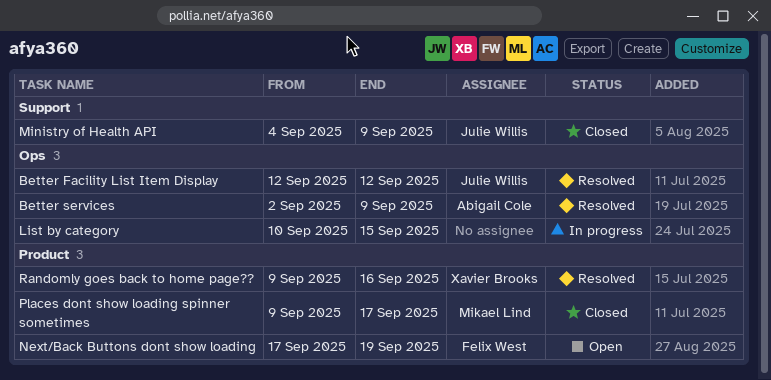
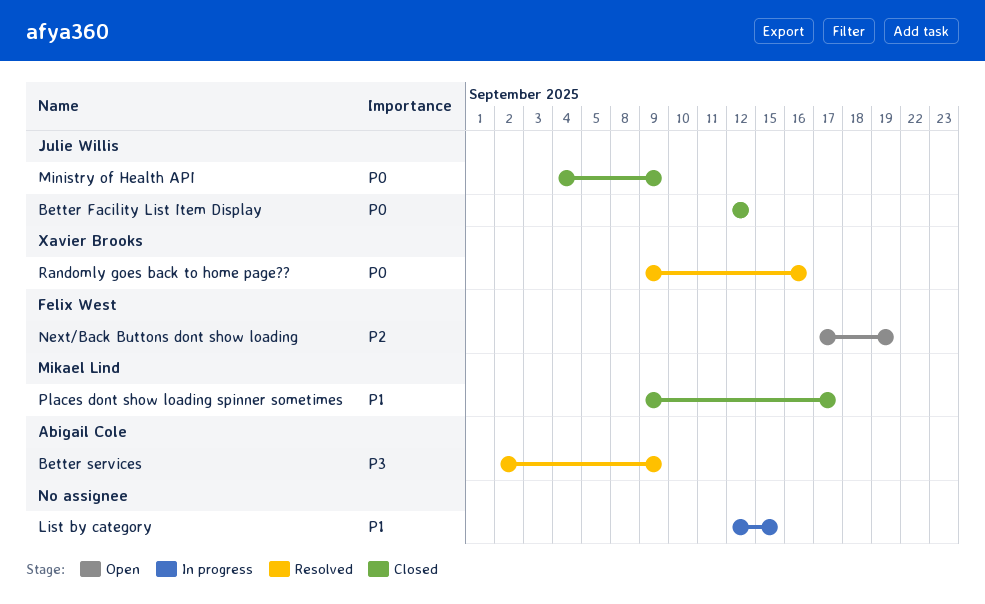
Better Facility List Item Display, status: Resolved -> Closed
List by category, start: Sep 10 -> Sep 12

